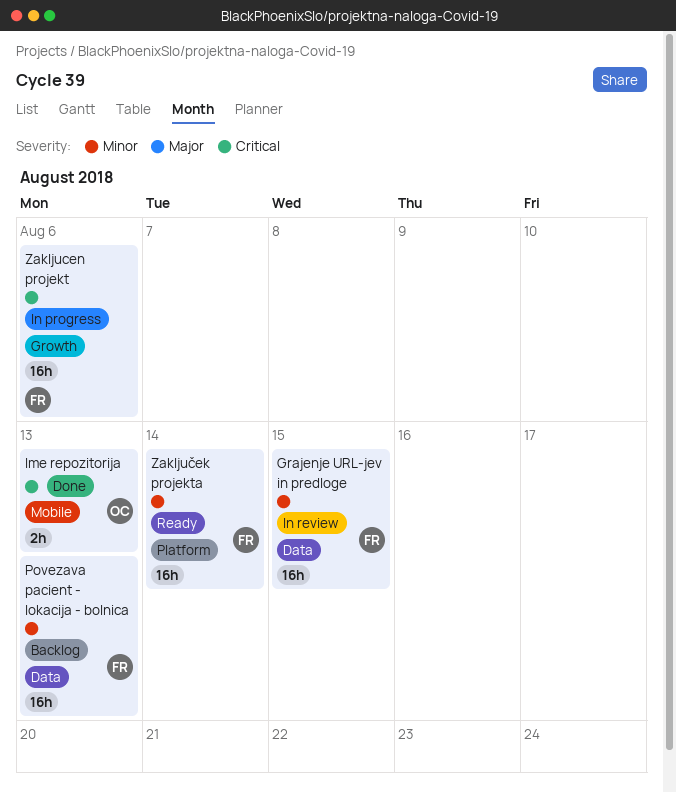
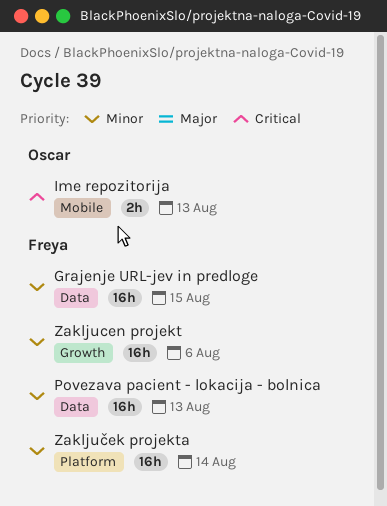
Zakljucen projekt, priority: Critical -> Minor

